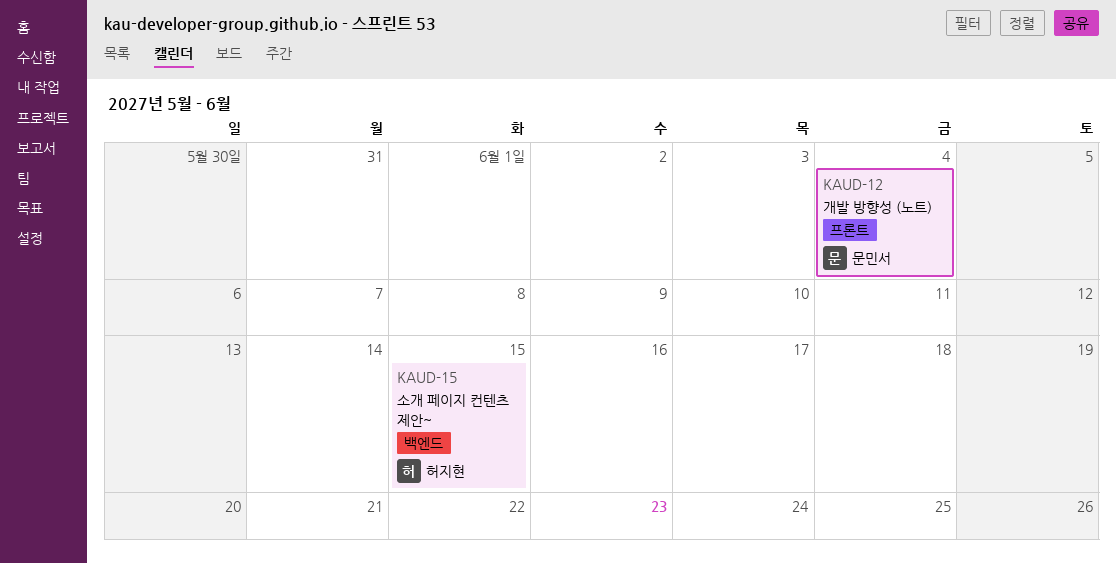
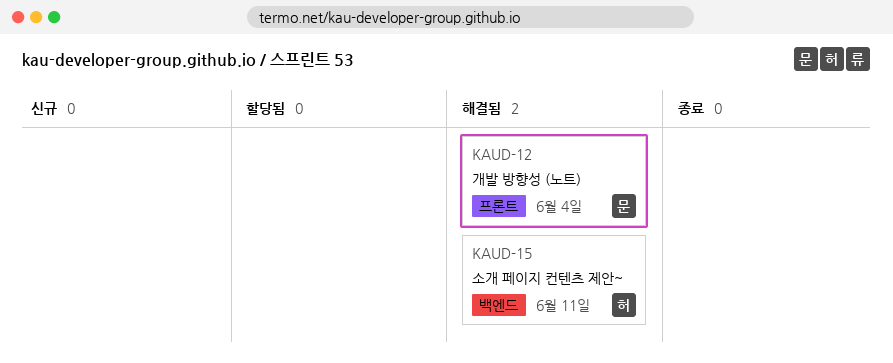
KAUD-15, due: Jun 15 -> Jun 11

